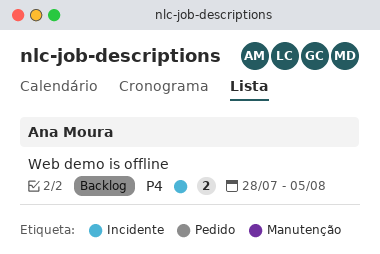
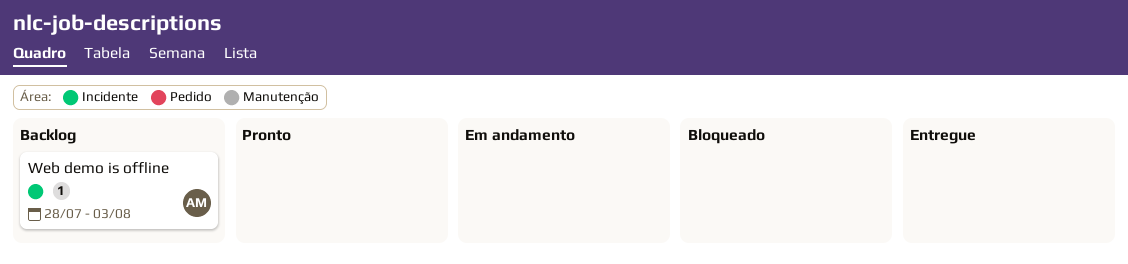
Web demo is offline, estimate: 2 -> 1
Web demo is offline, due: Aug 5 -> Aug 3

